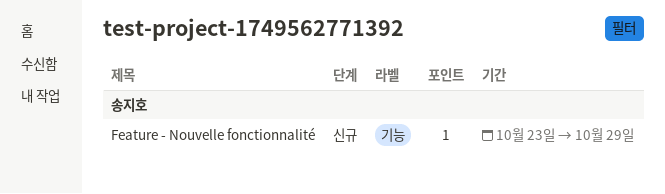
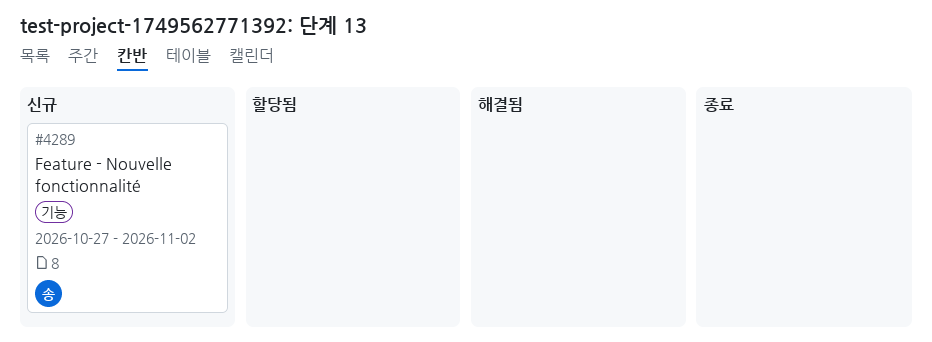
Feature - Nouvelle fonctionnalité, start: Oct 23 -> Oct 27
Feature - Nouvelle fonctionnalité, due: Oct 29 -> Nov 2

